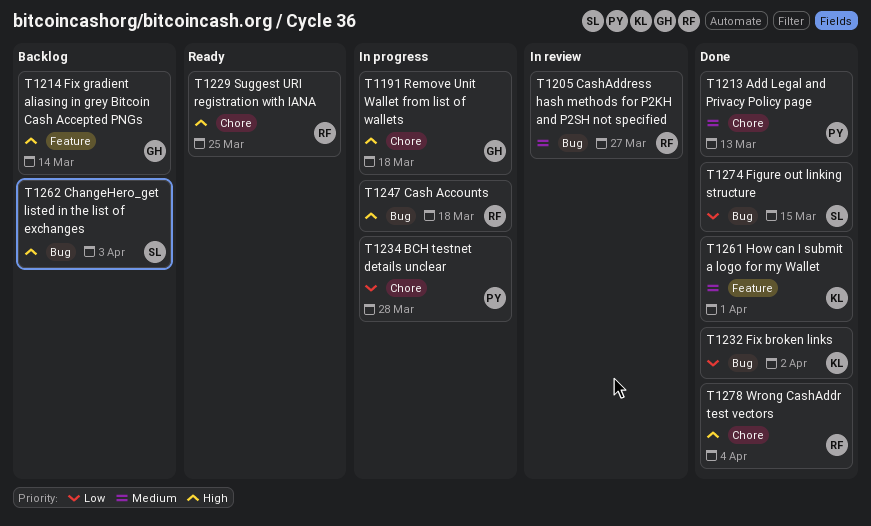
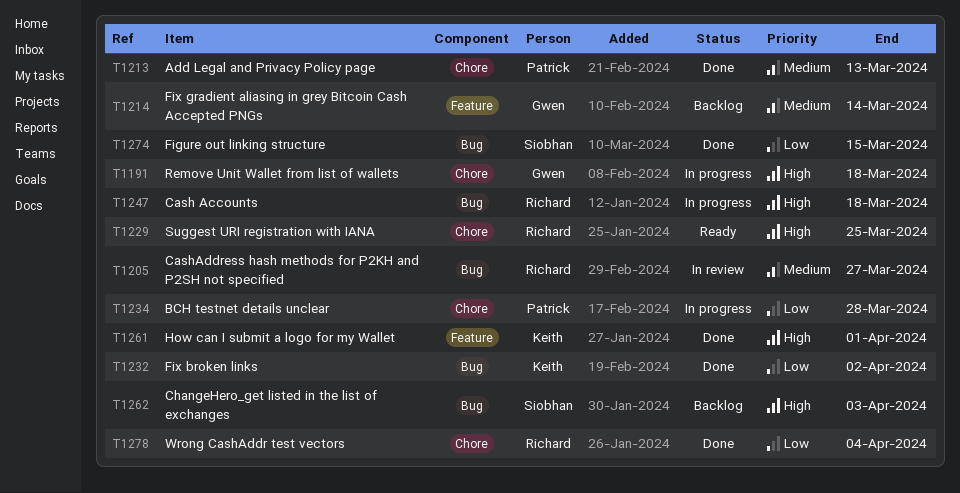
T1214, priority: High -> Medium
T1261, priority: Medium -> High
T1278, priority: High -> Low

